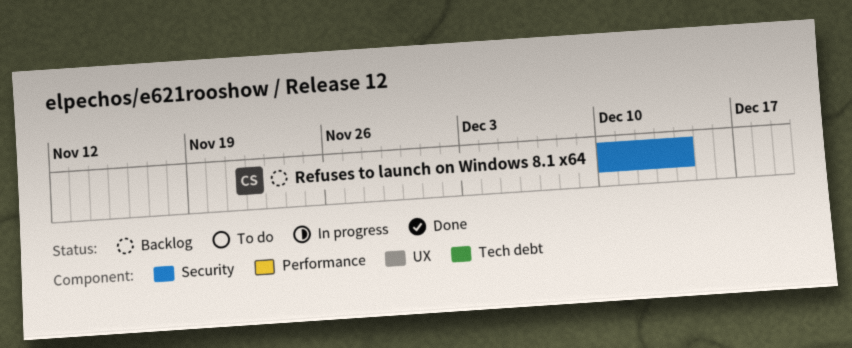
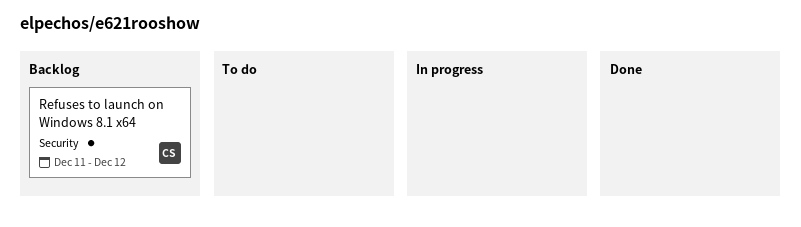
Refuses to launch on Windows 8.1 x64, start: Dec 10 -> Dec 11
Refuses to launch on Windows 8.1 x64, due: Dec 14 -> Dec 12

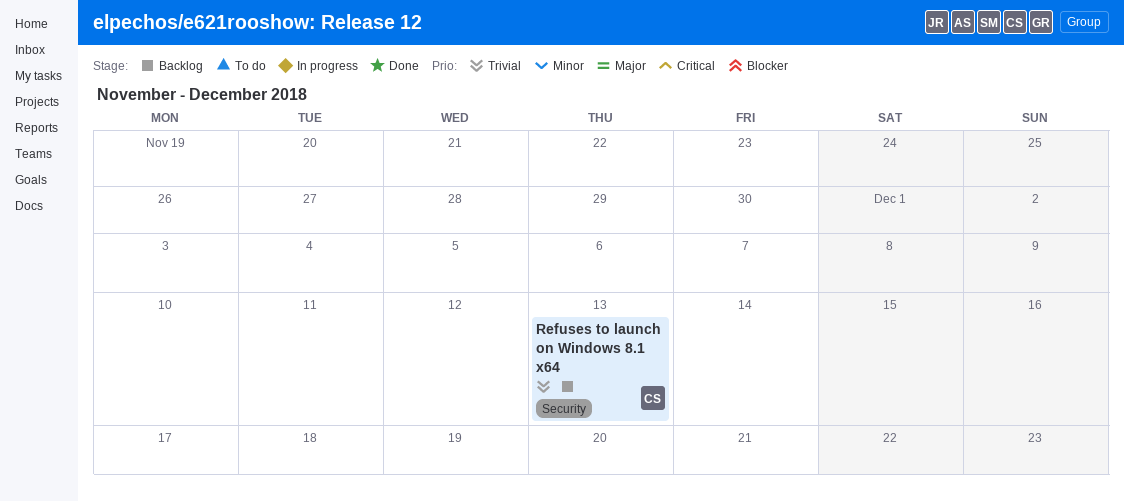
Refuses to launch on Windows 8.1 x64, due: Dec 12 -> Dec 13

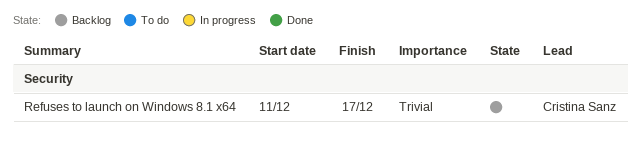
Refuses to launch on Windows 8.1 x64, due: Dec 13 -> Dec 17

